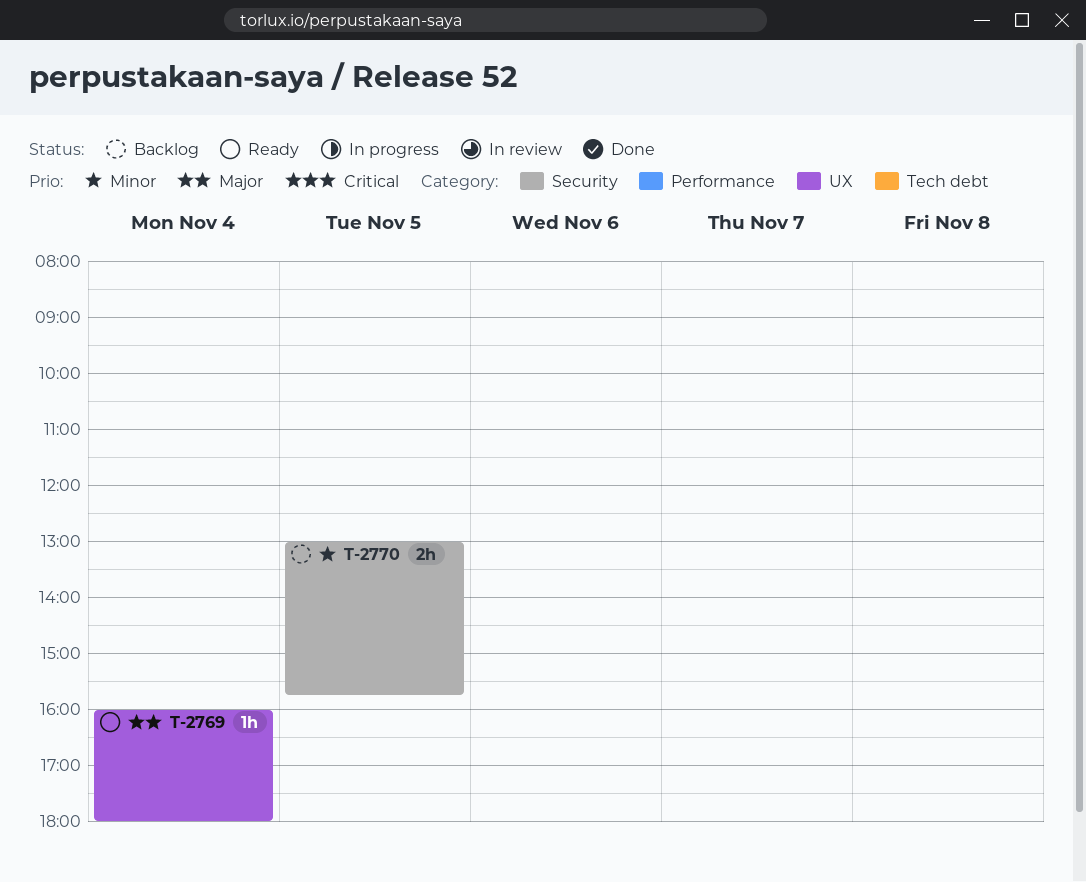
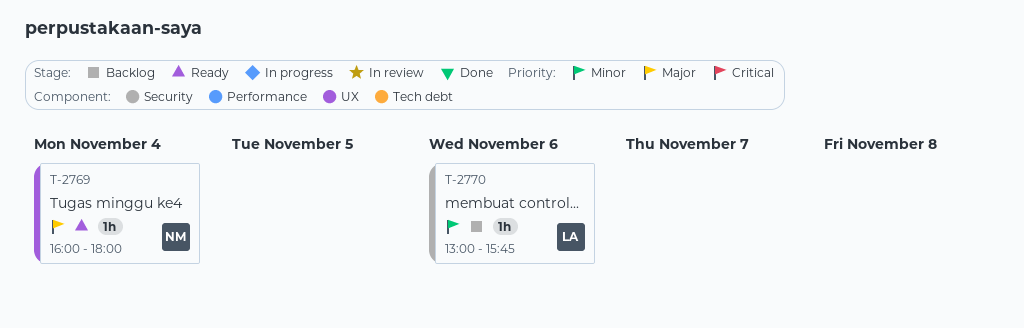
T-2770, estimate: 2h -> 1h
T-2770, day: Nov 5 -> Nov 6

